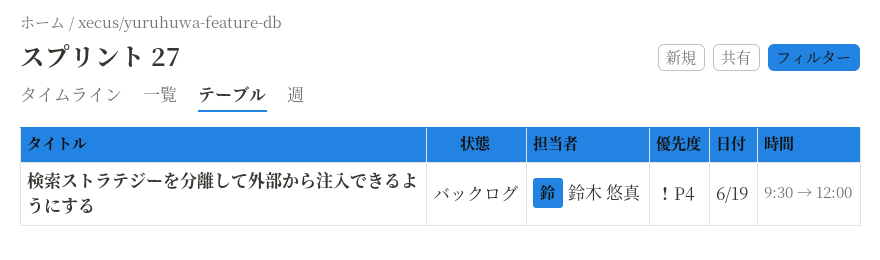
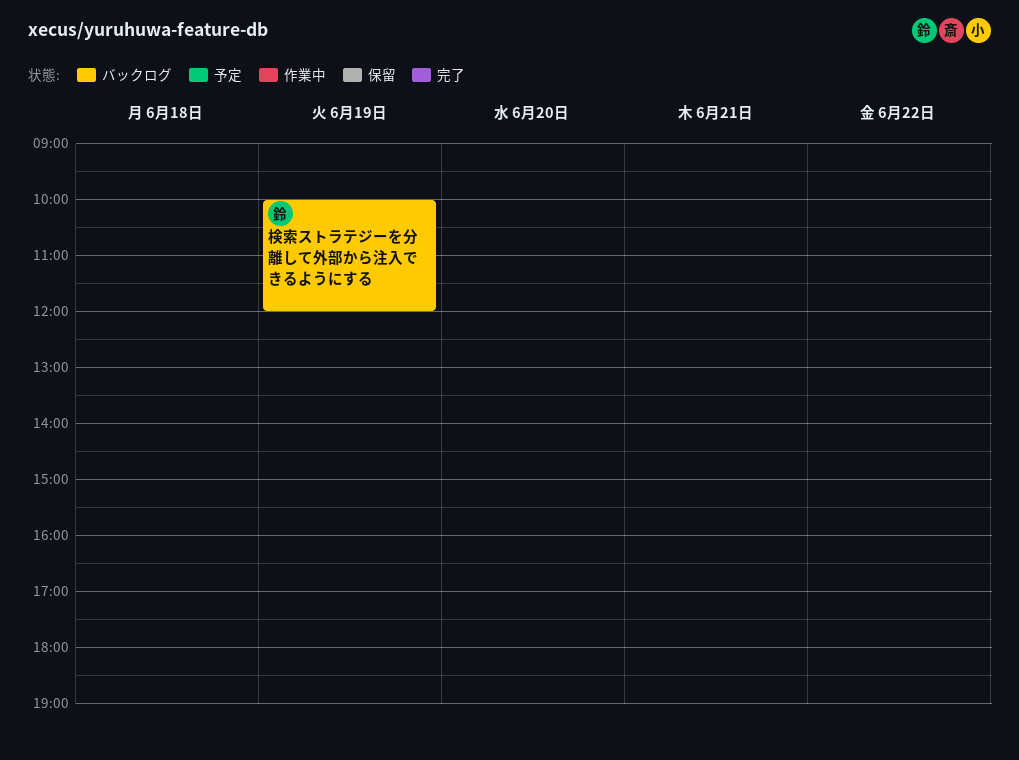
検索ストラテジーを分離して外部から注入できるようにする, begins: 09:30 -> 10:00

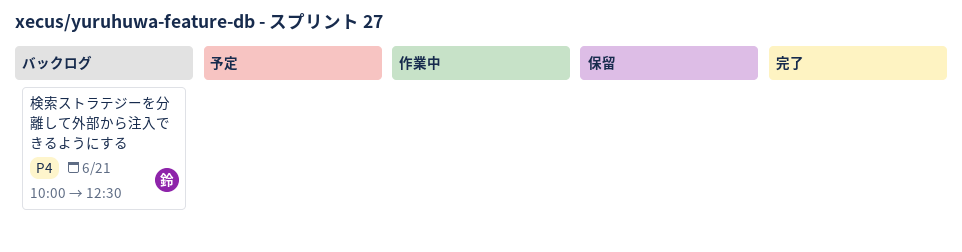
検索ストラテジーを分離して外部から注入できるようにする, day: Jun 19 -> Jun 21
検索ストラテジーを分離して外部から注入できるようにする, ends: 12:00 -> 12:30

